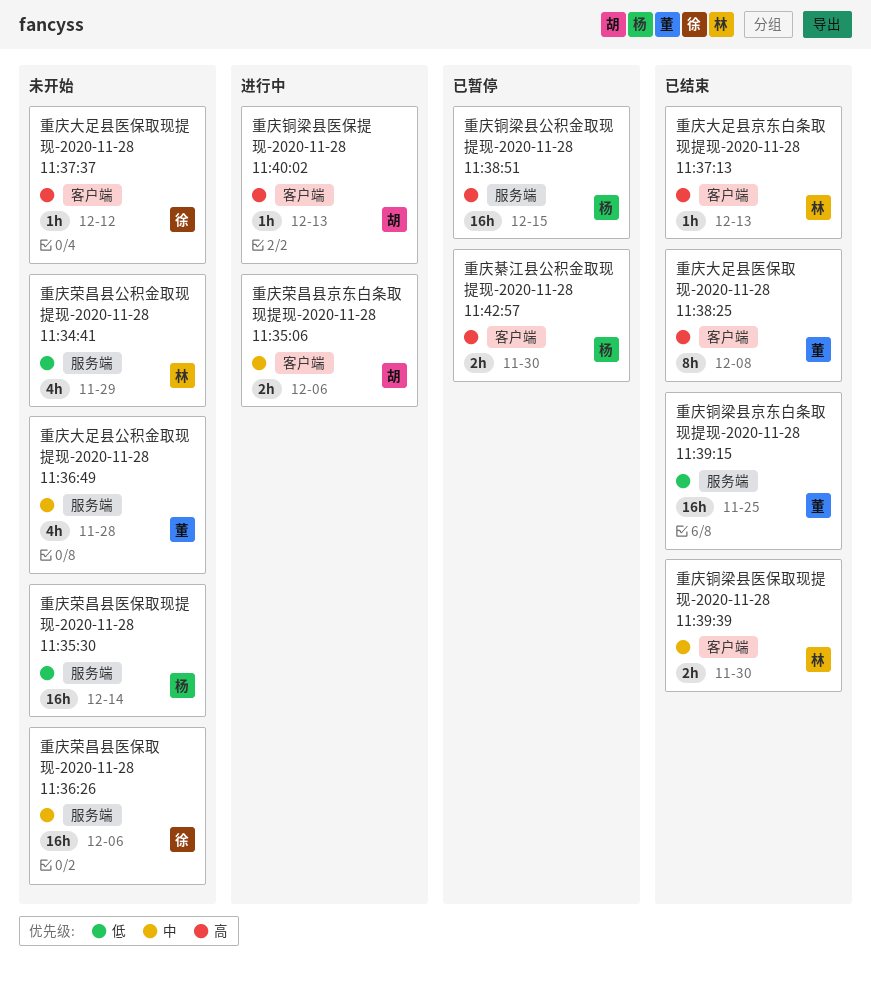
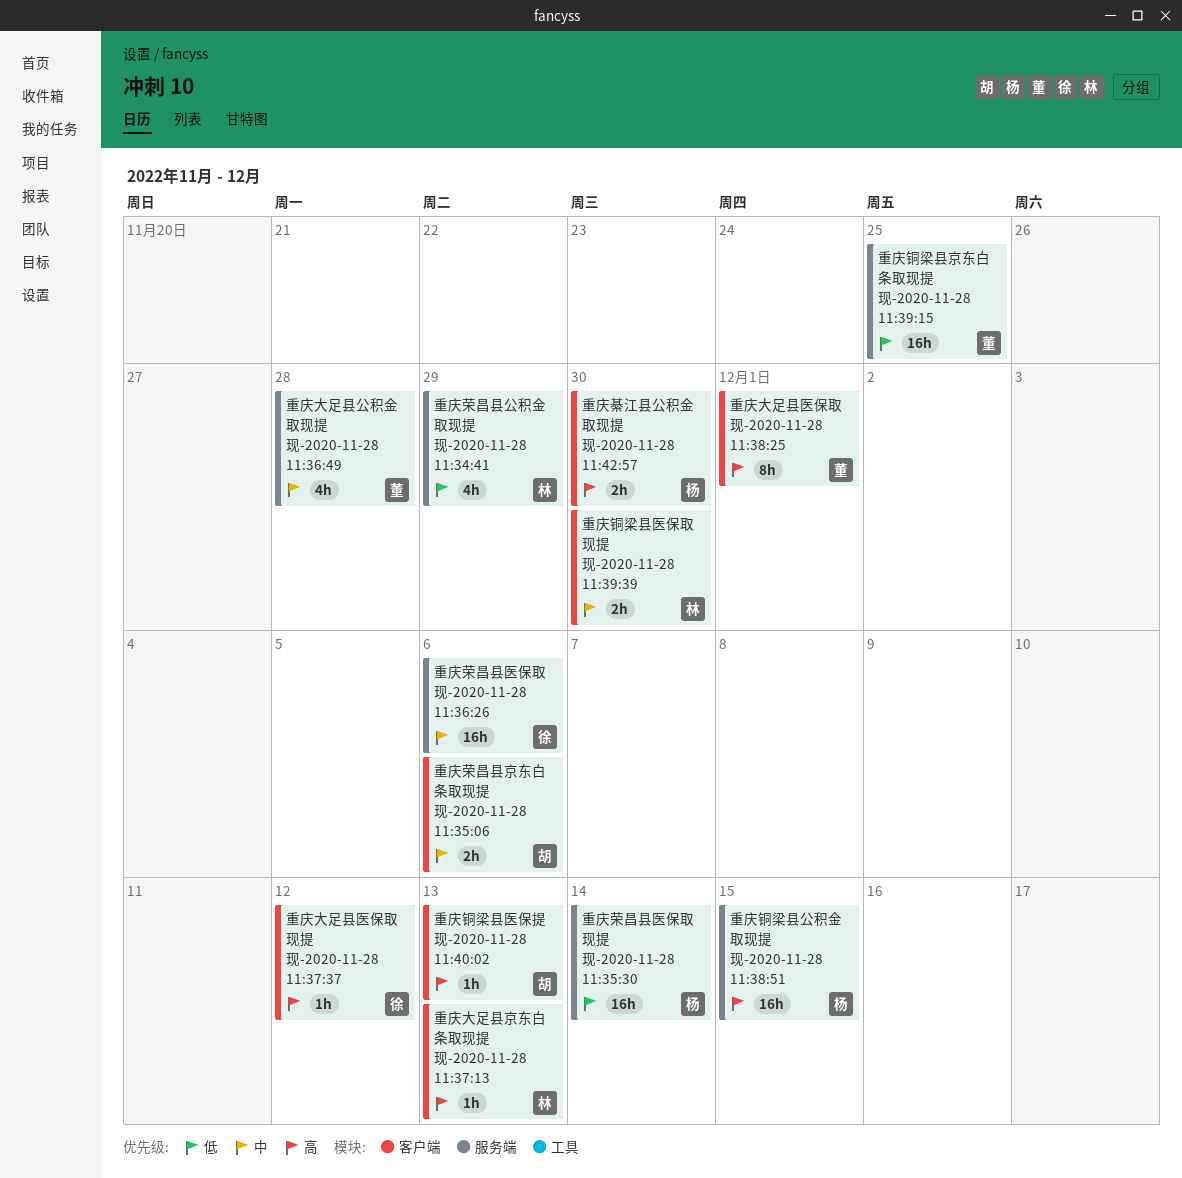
重庆大足县医保取现-2020-11-28 11:38:25, due: Dec 8 -> Dec 1

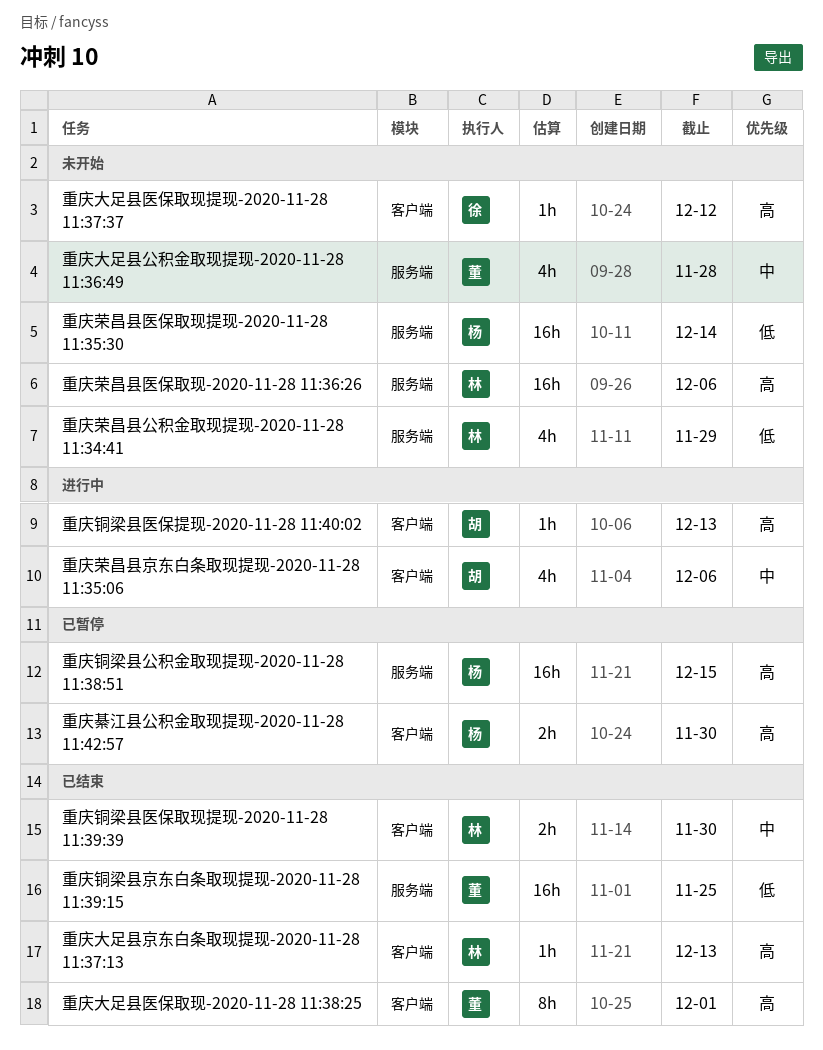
重庆荣昌县京东白条取现提现-2020-11-28 11:35:06, estimate: 2h -> 4h
重庆荣昌县医保取现-2020-11-28 11:36:26, owner: 徐 -> 林
重庆荣昌县医保取现-2020-11-28 11:36:26, priority: 中 -> 高

